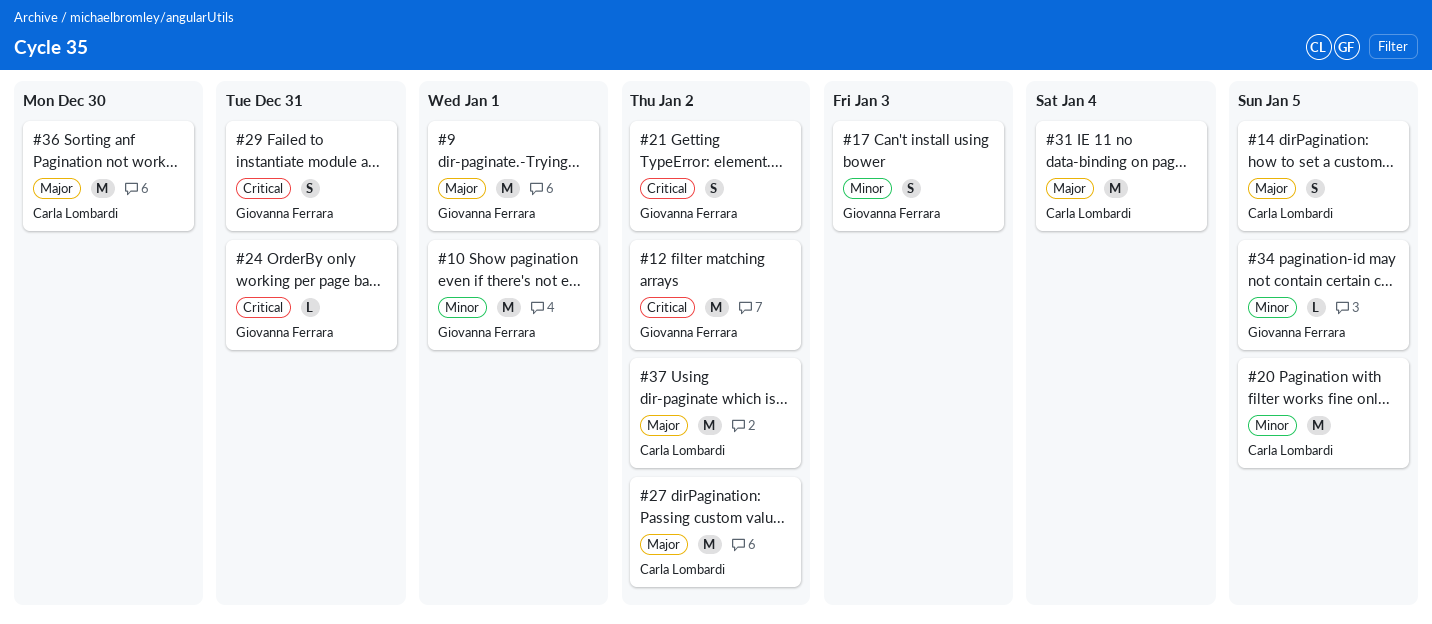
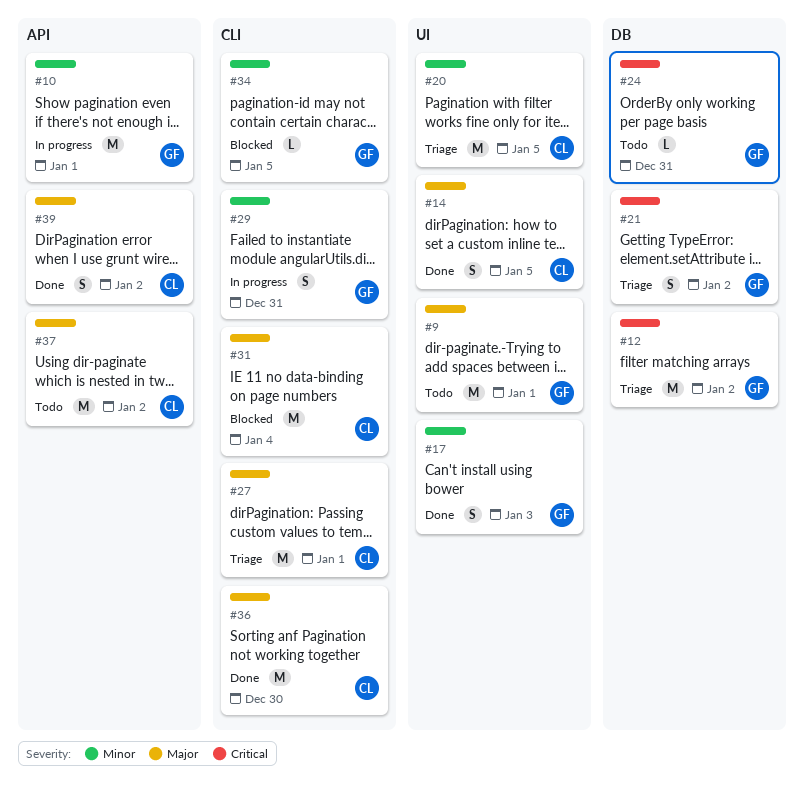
#27, due: Jan 2 -> Jan 1
#29, priority: Critical -> Minor
#39: none -> present

